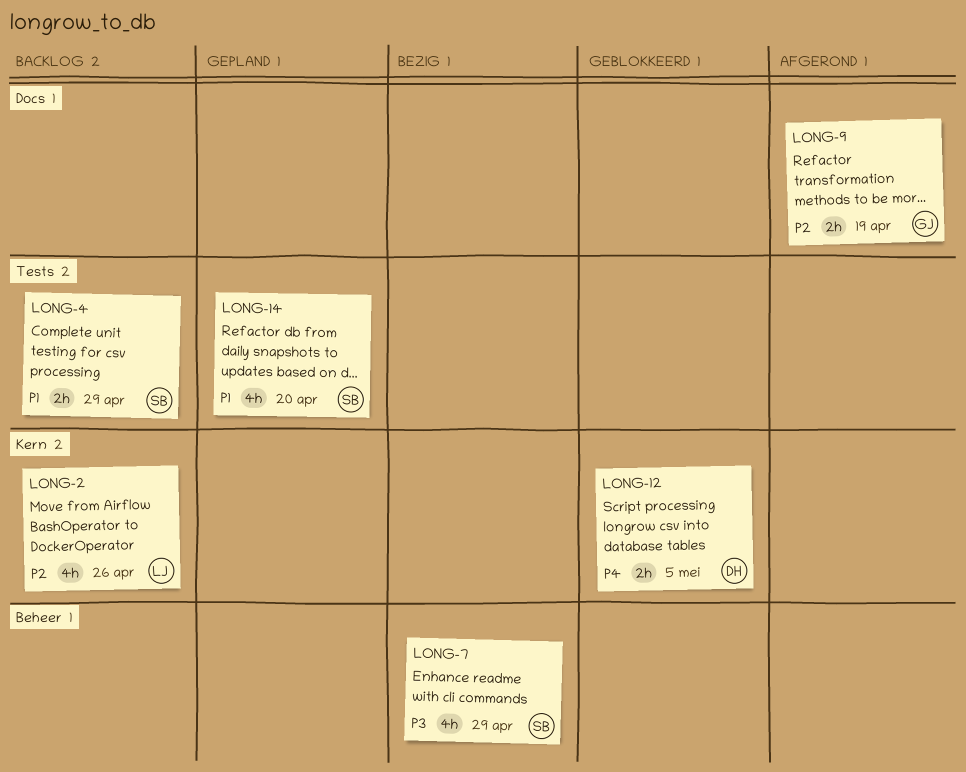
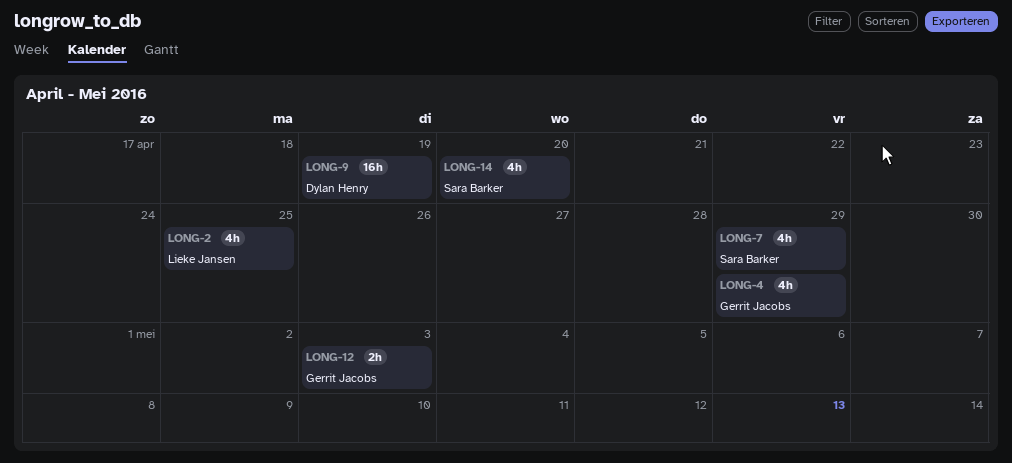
LONG-2, due: Apr 26 -> Apr 25
LONG-4, owner: Sara Barker -> Gerrit Jacobs
LONG-4, estimate: 2h -> 4h
LONG-9, owner: Gerrit Jacobs -> Dylan Henry
LONG-9, estimate: 2h -> 16h
LONG-12, owner: Dylan Henry -> Gerrit Jacobs
LONG-12, due: May 5 -> May 3

